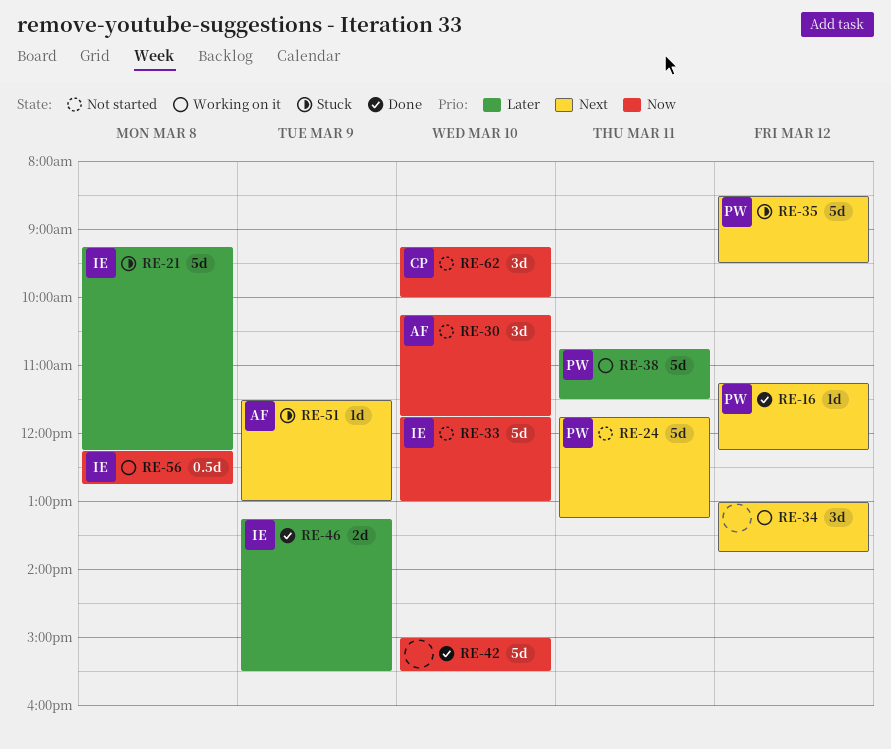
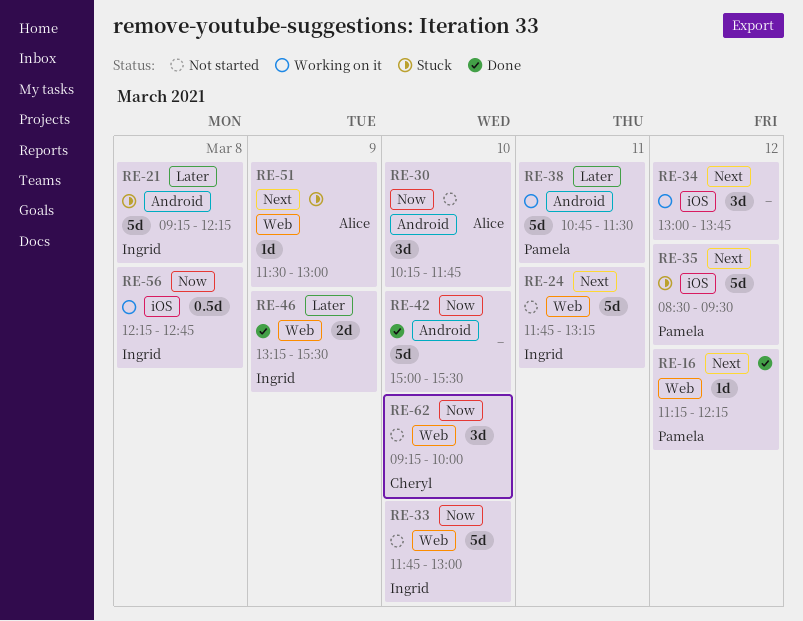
RE-24, owner: Pamela -> Ingrid

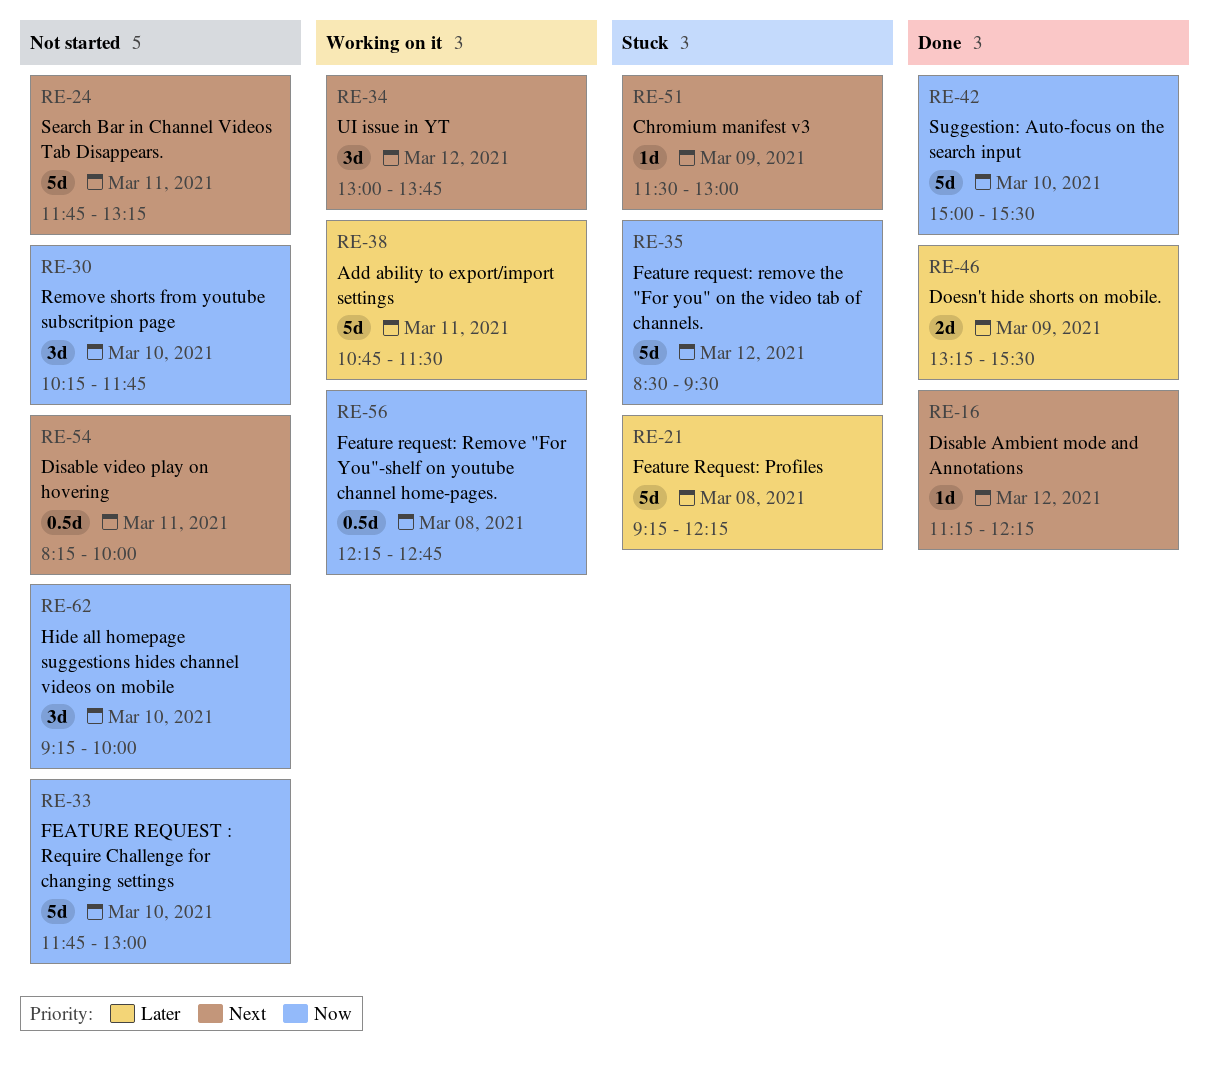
RE-35, priority: Next -> Now
RE-54: none -> present

